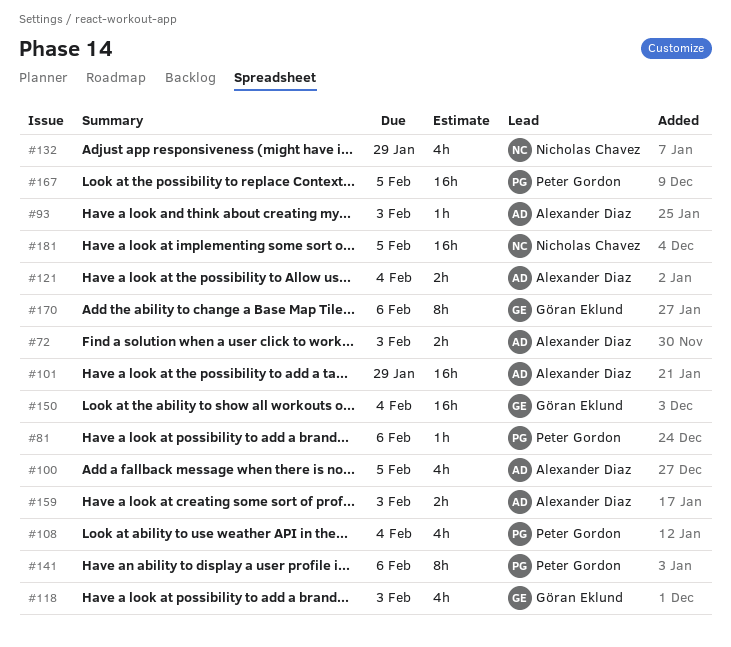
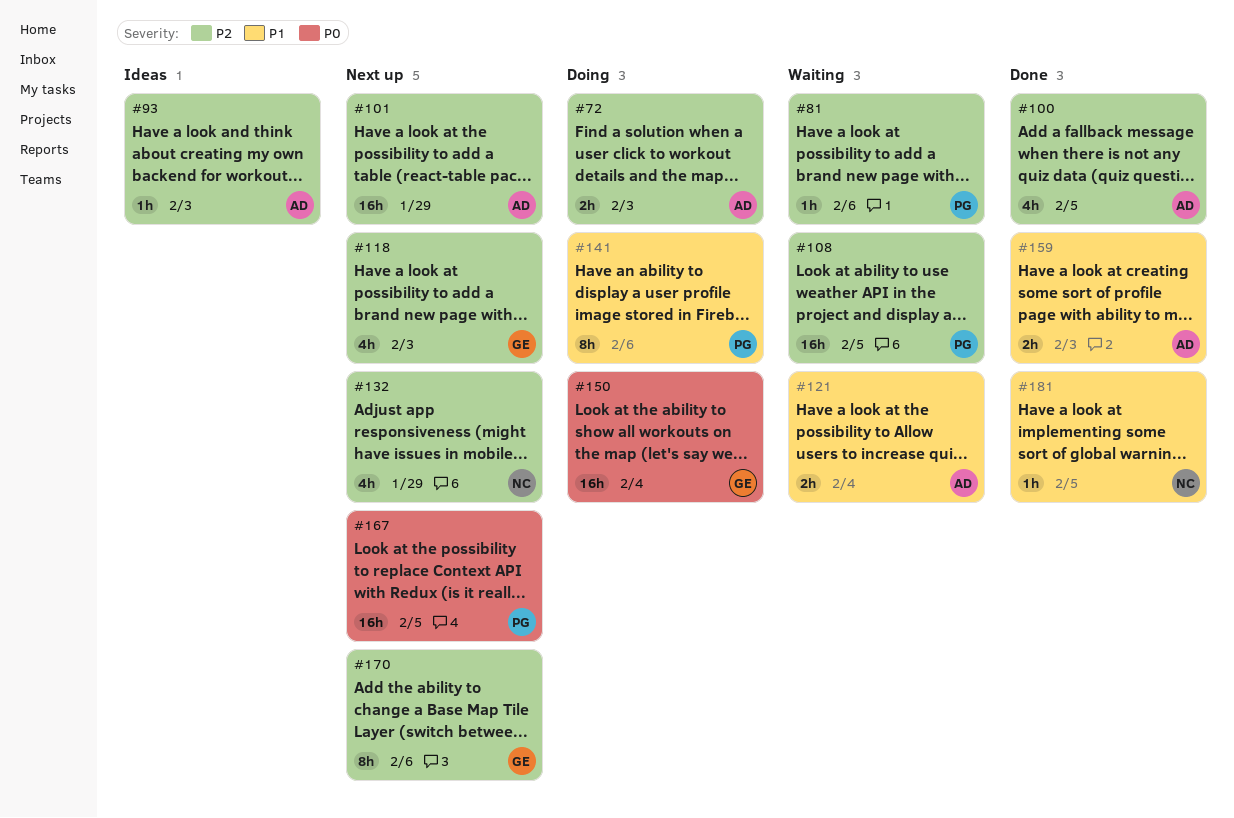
#108, estimate: 4h -> 16h
#108, due: Feb 4 -> Feb 5
#181, estimate: 16h -> 1h

